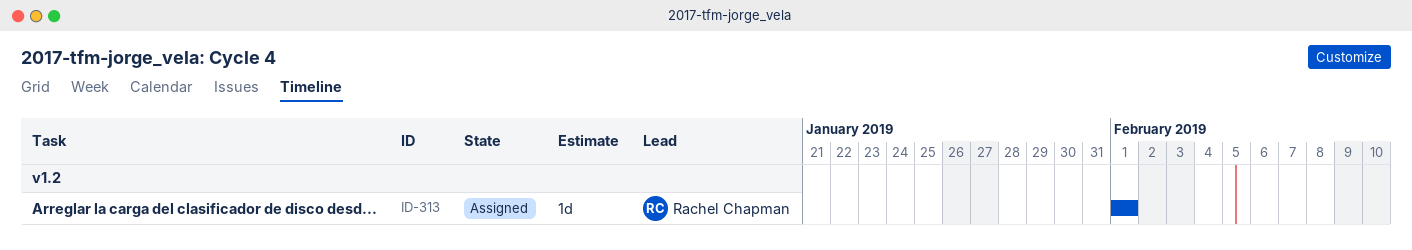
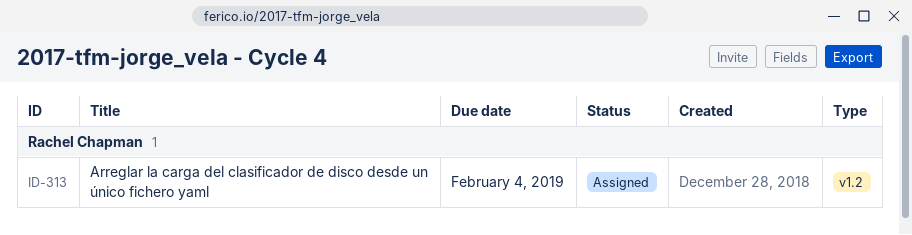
ID-313, due: Feb 1 -> Feb 4

